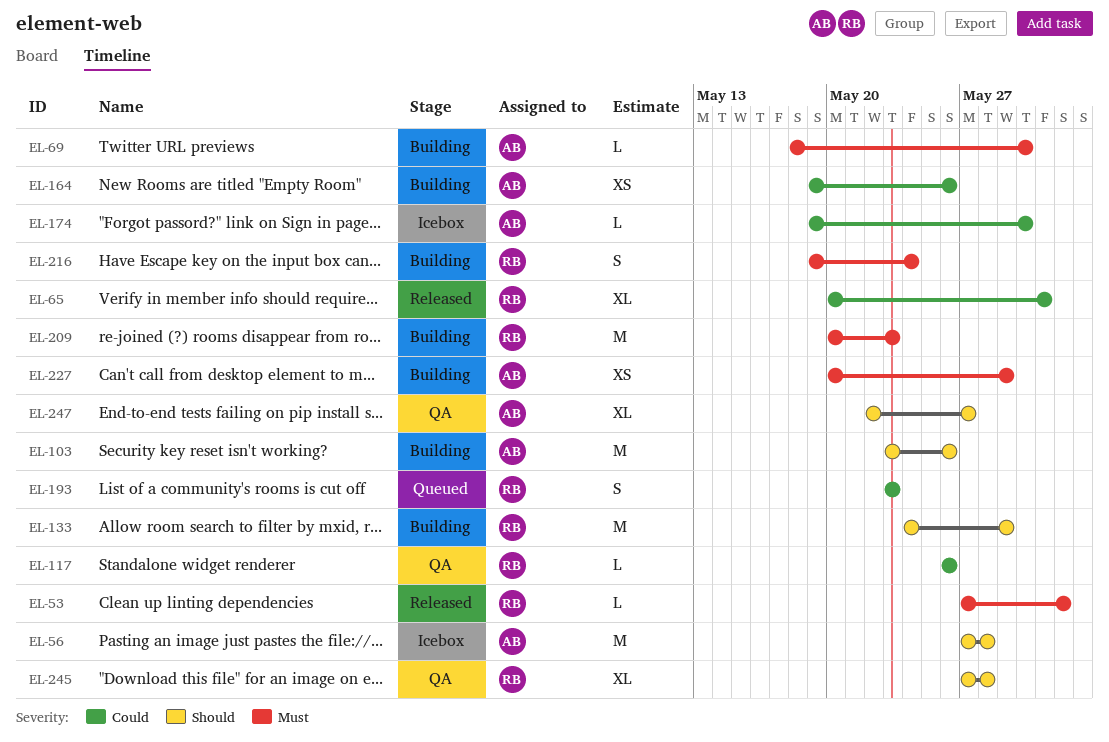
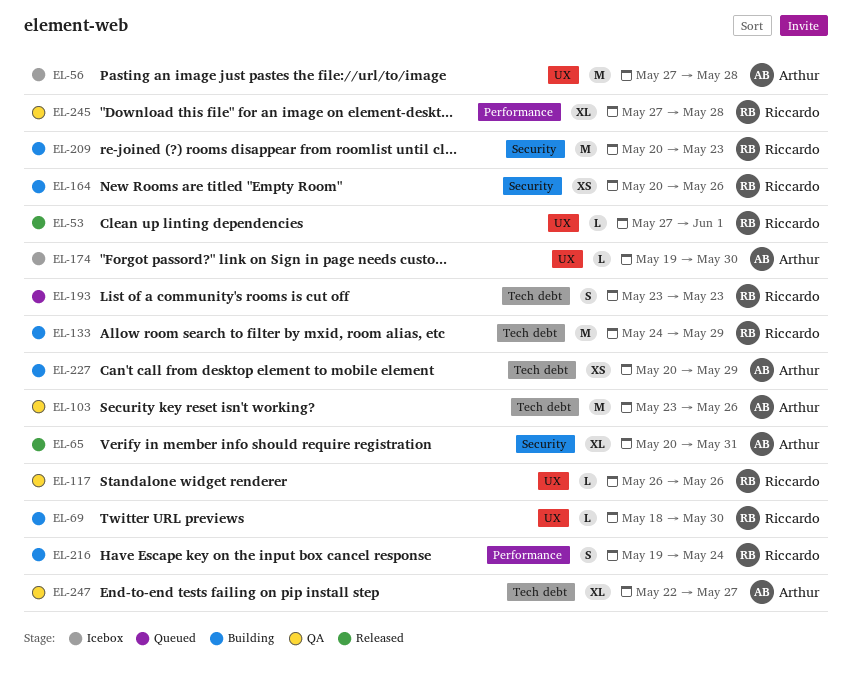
EL-65, owner: Riccardo -> Arthur
EL-69, owner: Arthur -> Riccardo
EL-103, status: Building -> QA
EL-164, owner: Arthur -> Riccardo
EL-164, start: May 19 -> May 20

